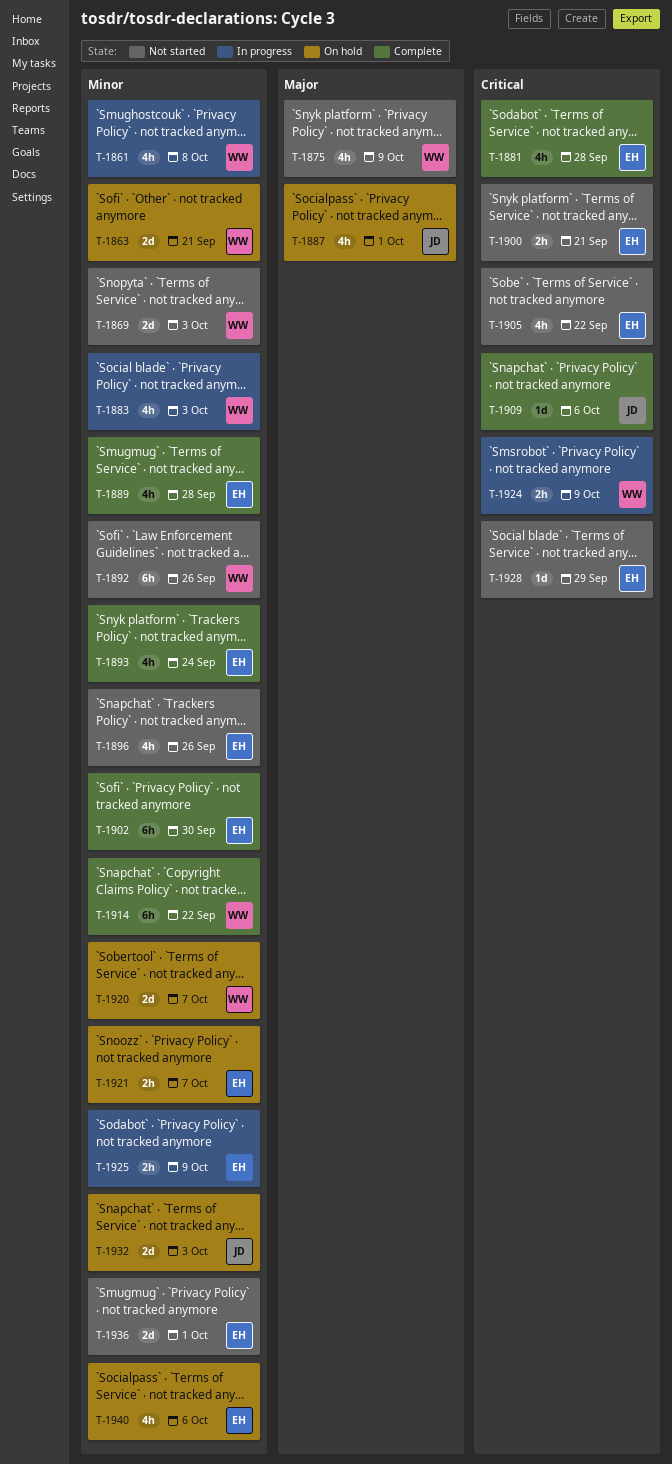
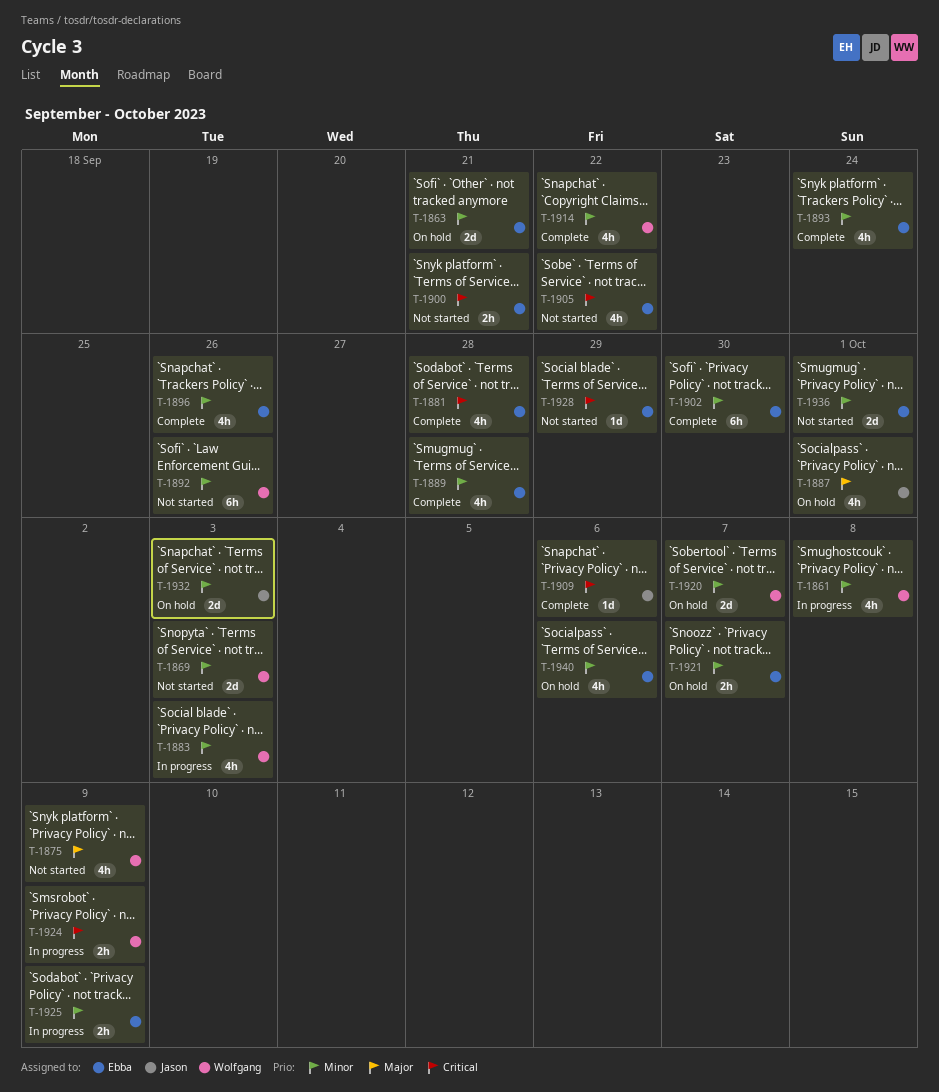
T-1863, owner: Wolfgang -> Ebba
T-1896, status: Not started -> Complete
T-1914, estimate: 6h -> 4h

